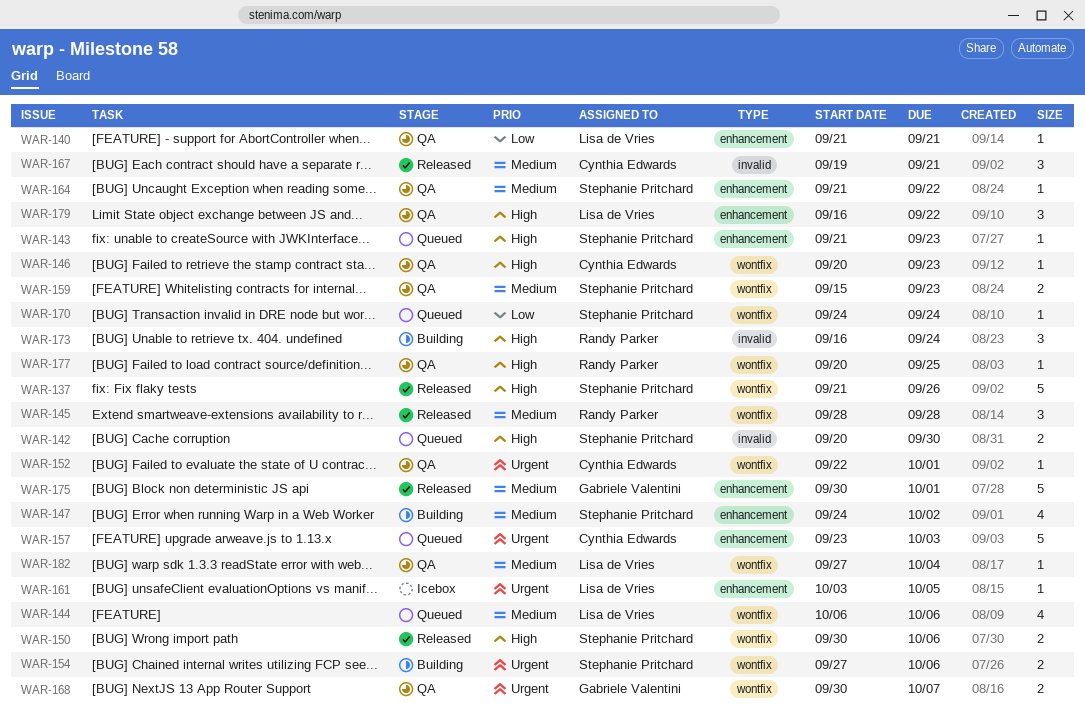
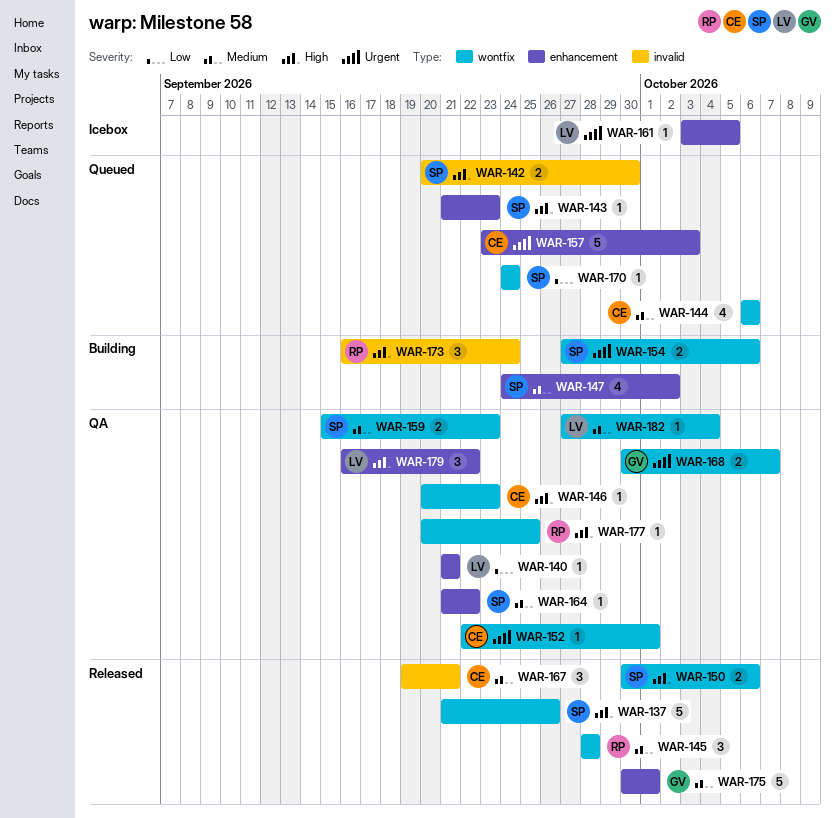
WAR-144, owner: Lisa de Vries -> Cynthia Edwards

